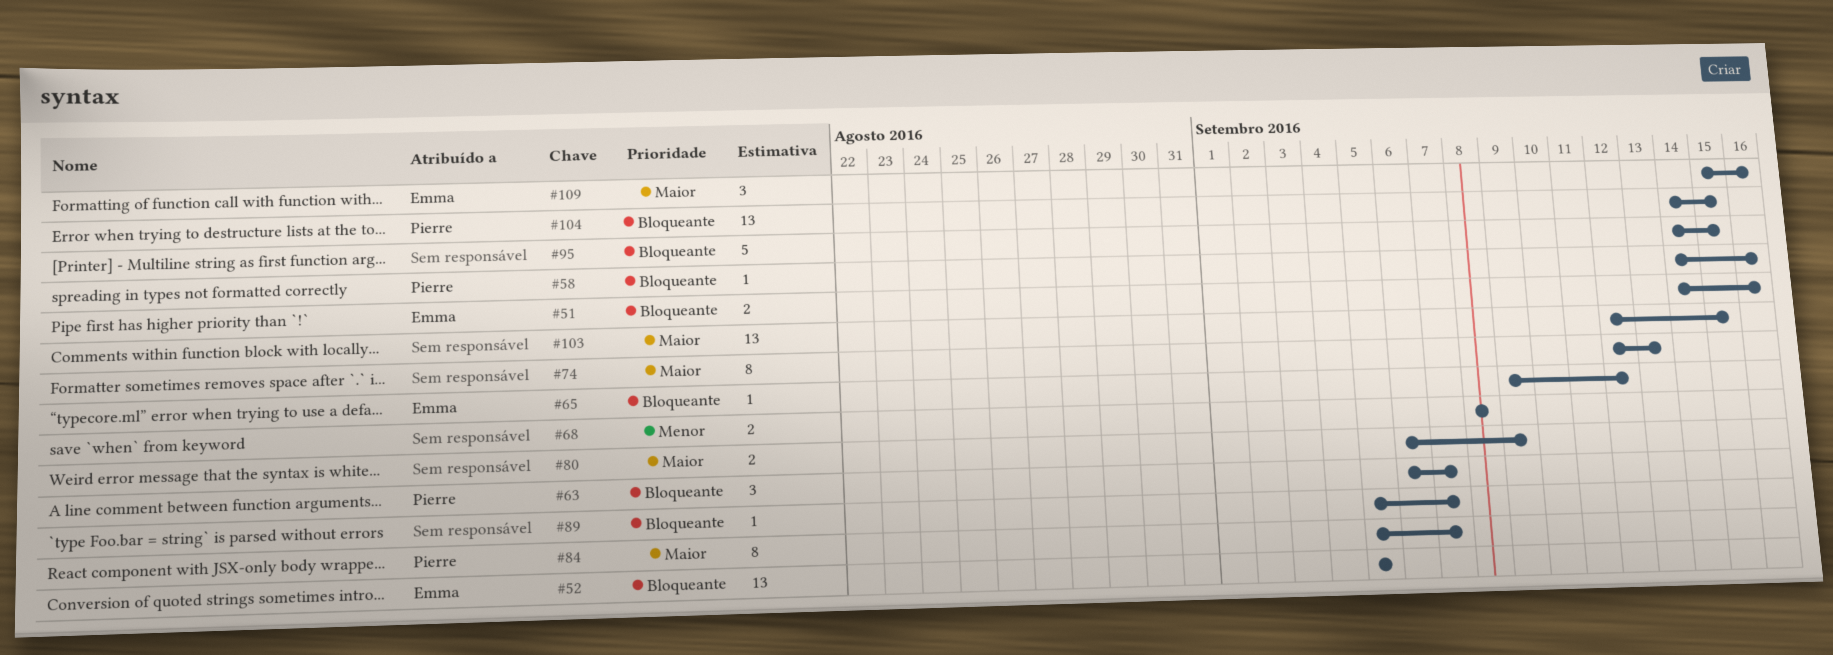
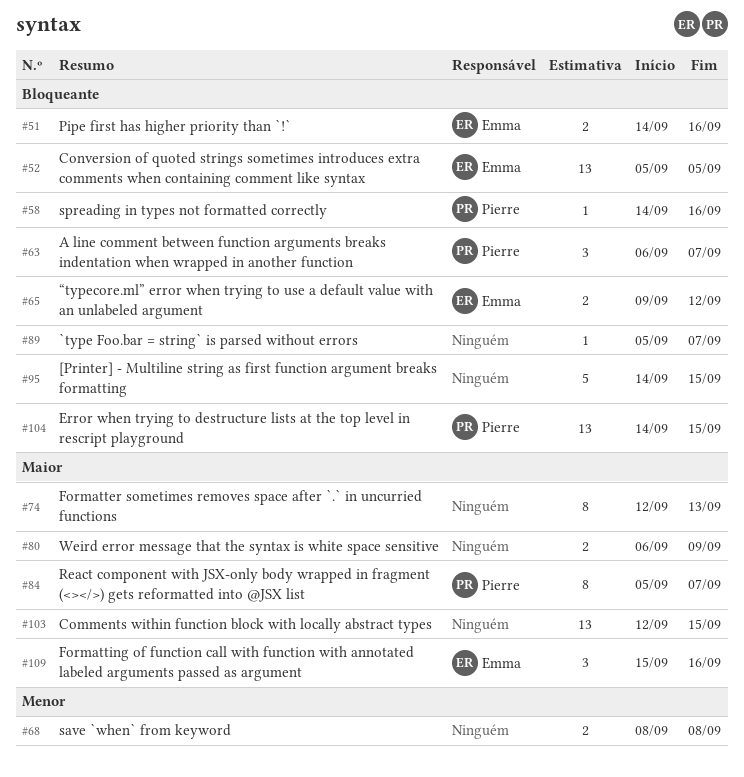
#65, estimate: 1 -> 2

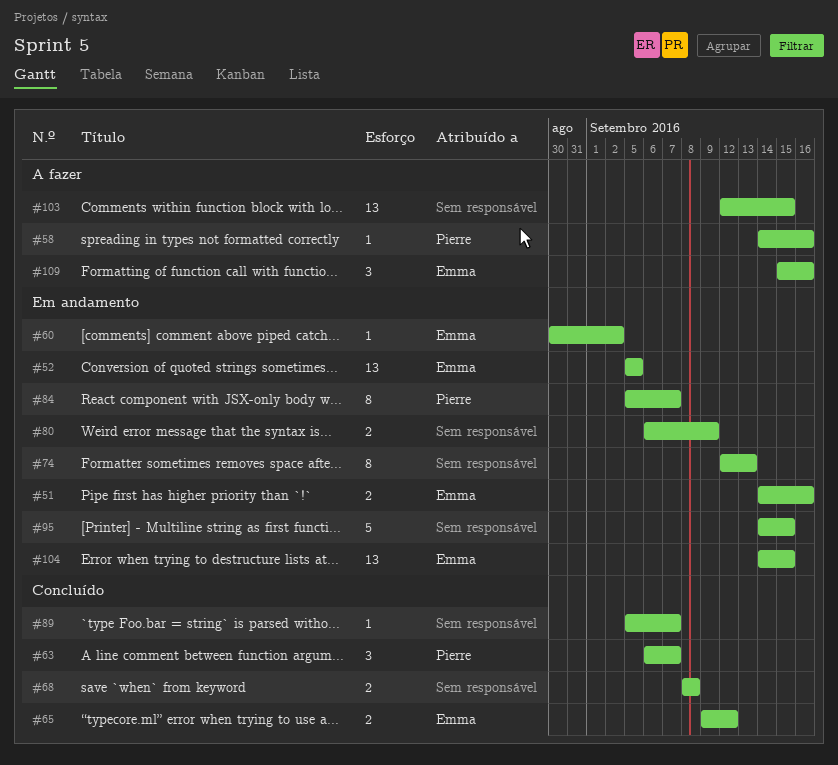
#60: none -> present
#104, owner: Pierre -> Emma

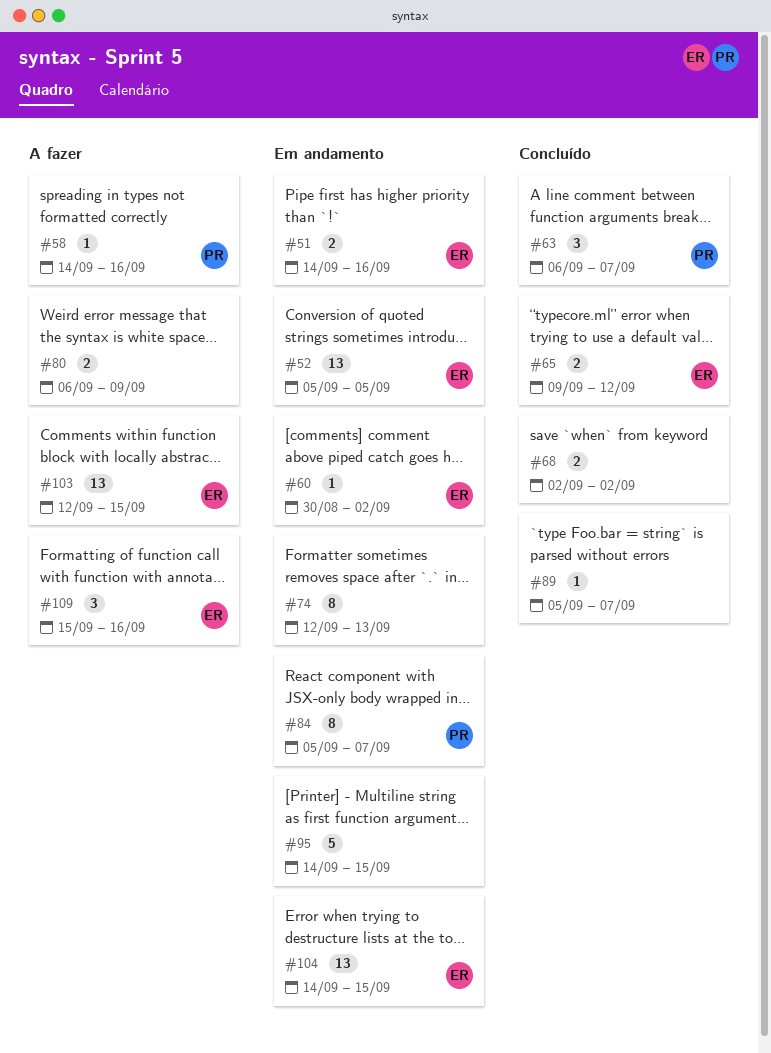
#68, start: Sep 8 -> Sep 2
#68, due: Sep 8 -> Sep 2
#80, status: Em andamento -> A fazer
#103, owner: none -> Emma

